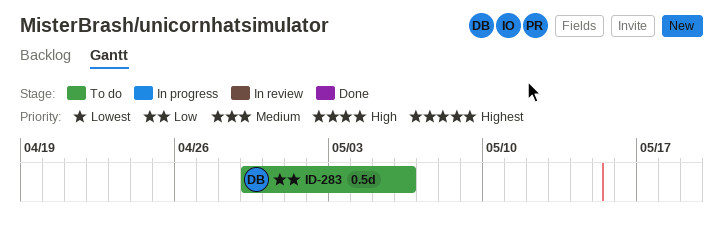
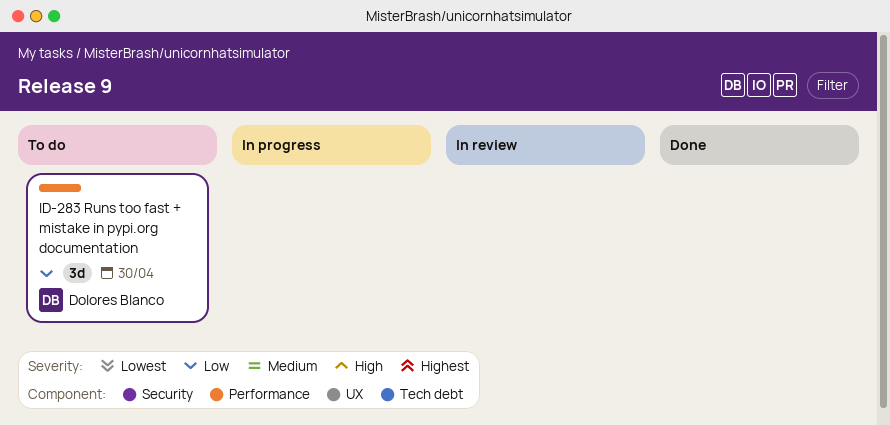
ID-283, estimate: 0.5d -> 3d
ID-283, due: May 6 -> Apr 30

